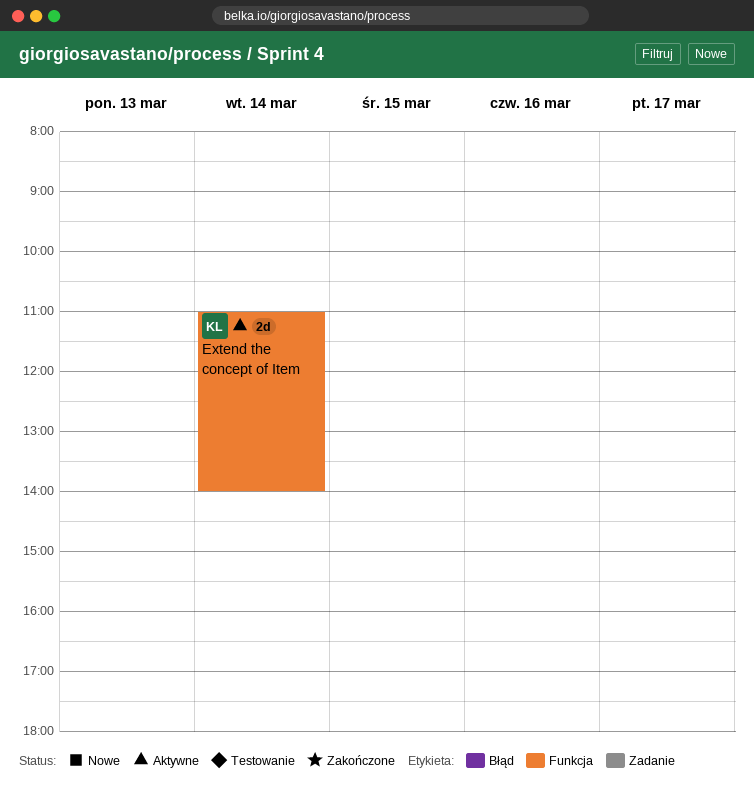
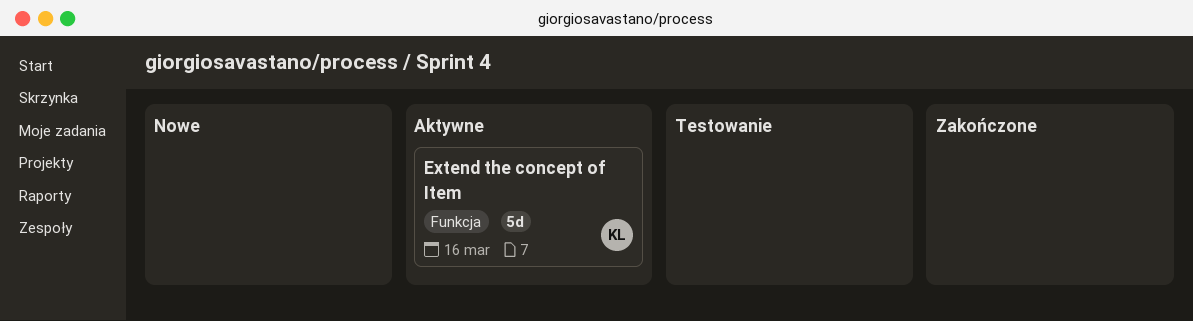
Extend the concept of Item, estimate: 2d -> 5d
Extend the concept of Item, day: Mar 14 -> Mar 16

